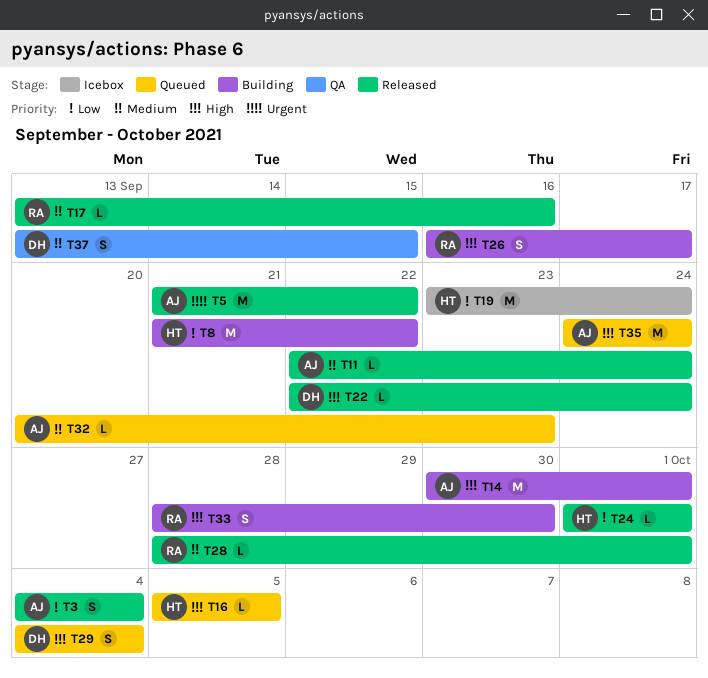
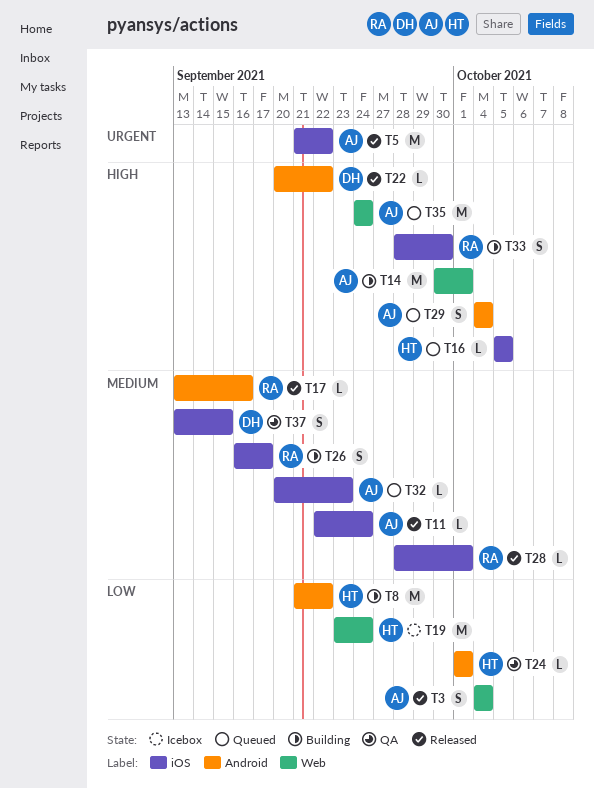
T22, start: Sep 22 -> Sep 20
T22, due: Sep 24 -> Sep 22
T24, status: Released -> QA
T26, priority: High -> Medium
T29, owner: DH -> AJ

